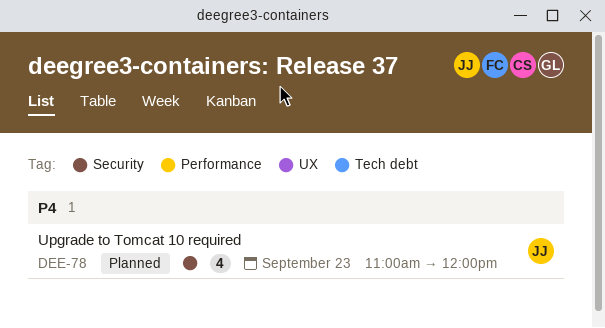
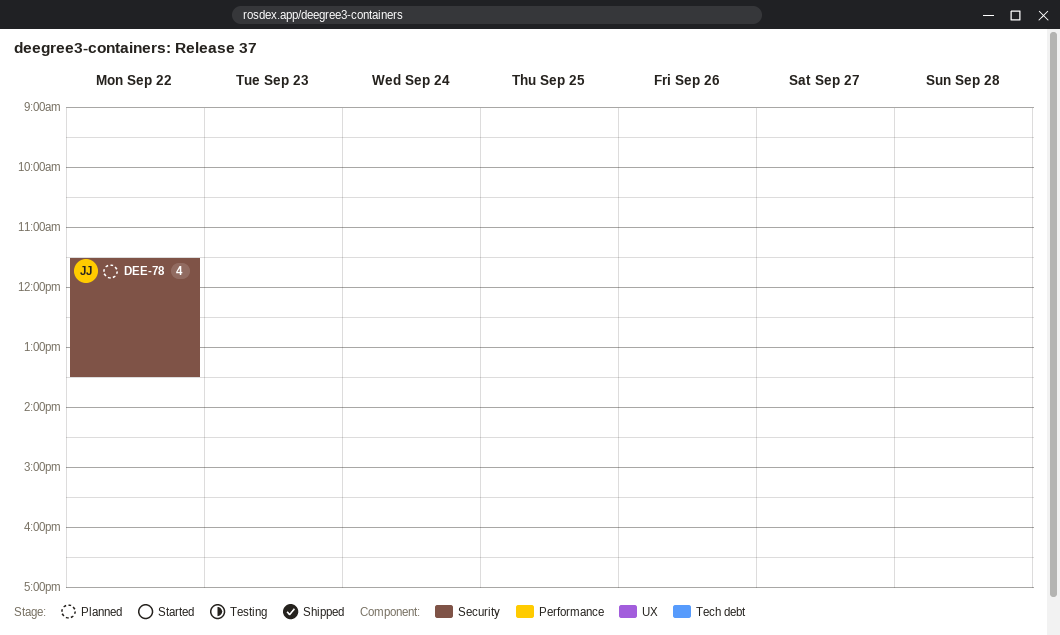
DEE-78, day: Sep 23 -> Sep 22
DEE-78, begins: 11:00 -> 11:30
DEE-78, ends: 12:00 -> 13:30

